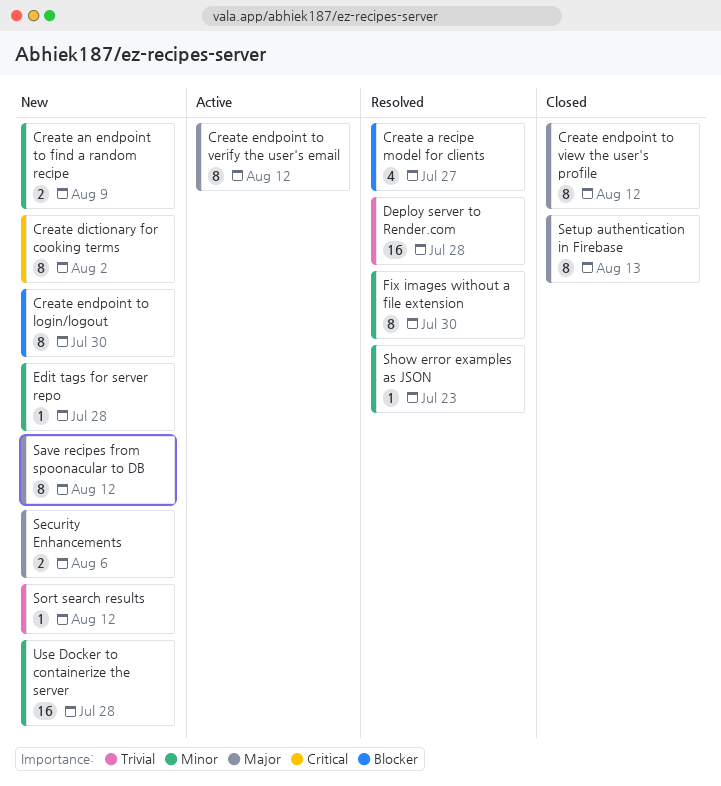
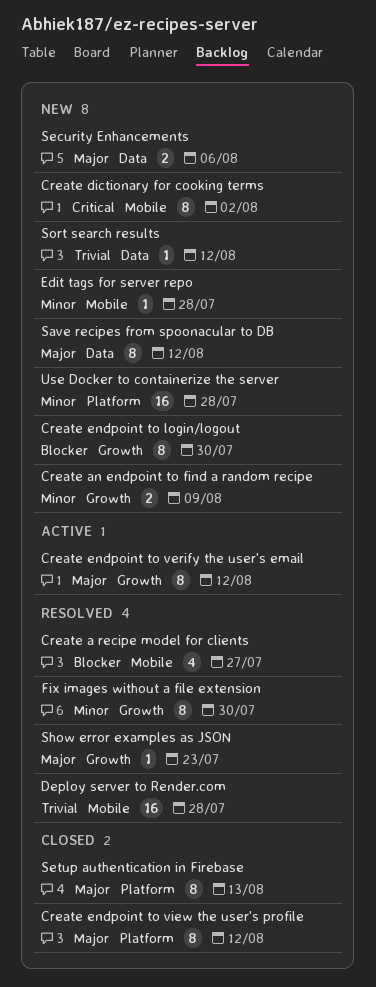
Show error examples as JSON, priority: Minor -> Major

